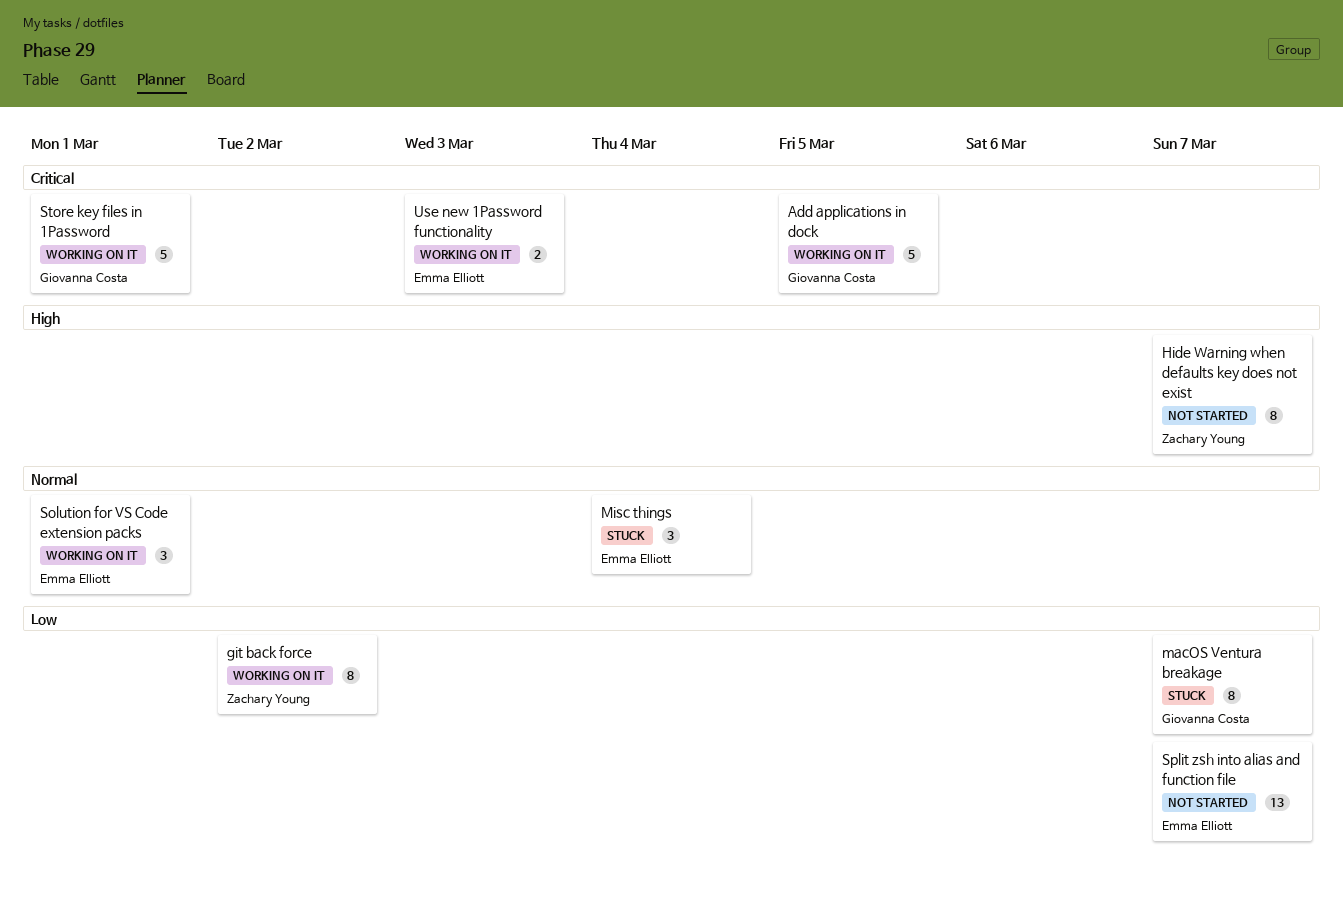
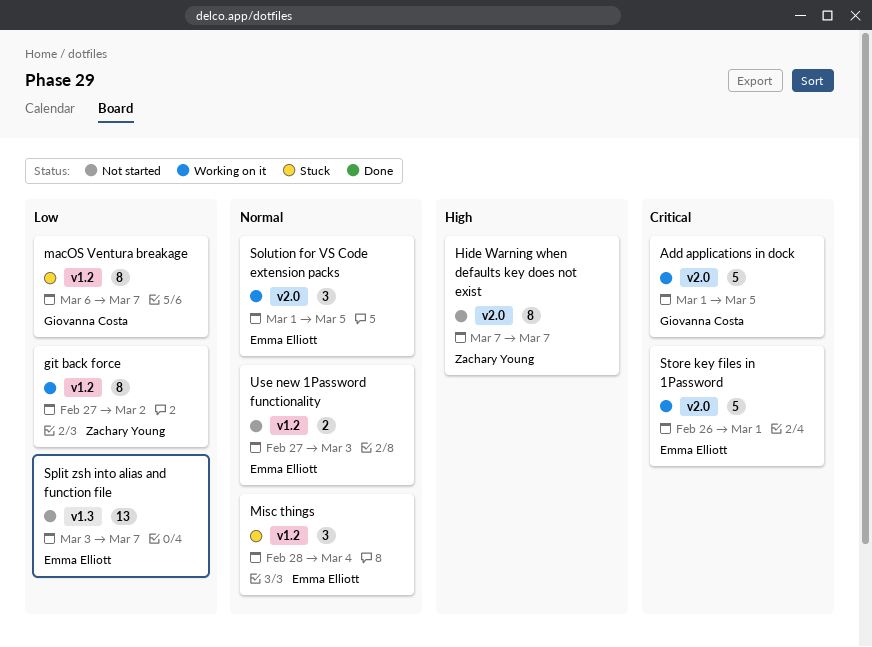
Solution for VS Code extension packs, due: Mar 1 -> Mar 5
Store key files in 1Password, owner: Giovanna Costa -> Emma Elliott
Use new 1Password functionality, status: Working on it -> Not started
Use new 1Password functionality, priority: Critical -> Normal

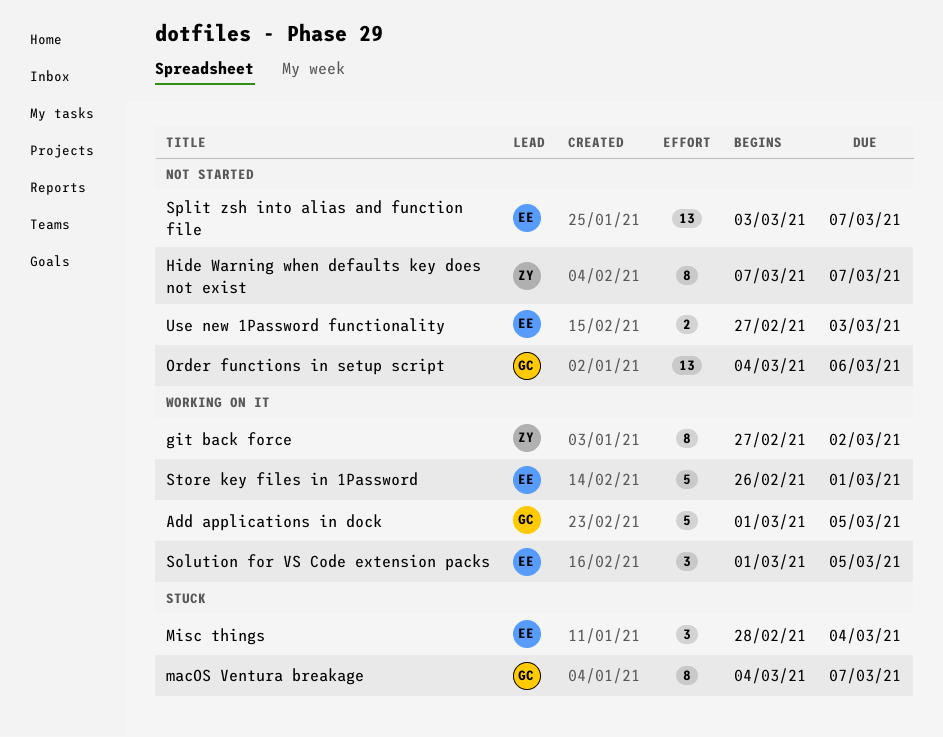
macOS Ventura breakage, start: Mar 6 -> Mar 4
Order functions in setup script: none -> present

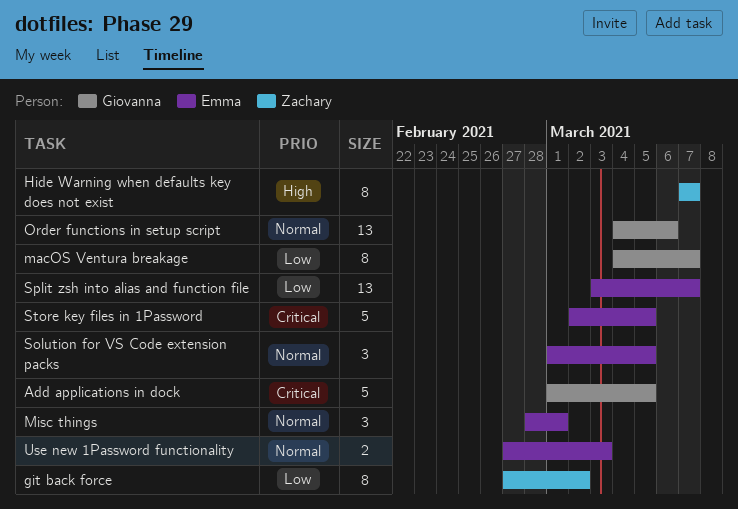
Misc things, due: Mar 4 -> Mar 1
Store key files in 1Password, start: Feb 26 -> Mar 2
Store key files in 1Password, due: Mar 1 -> Mar 5

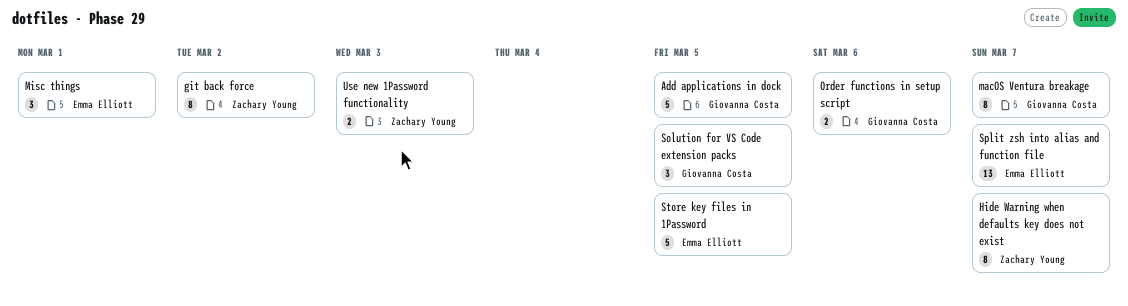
Order functions in setup script, estimate: 13 -> 2
Solution for VS Code extension packs, owner: Emma Elliott -> Giovanna Costa
Use new 1Password functionality, owner: Emma Elliott -> Zachary Young

